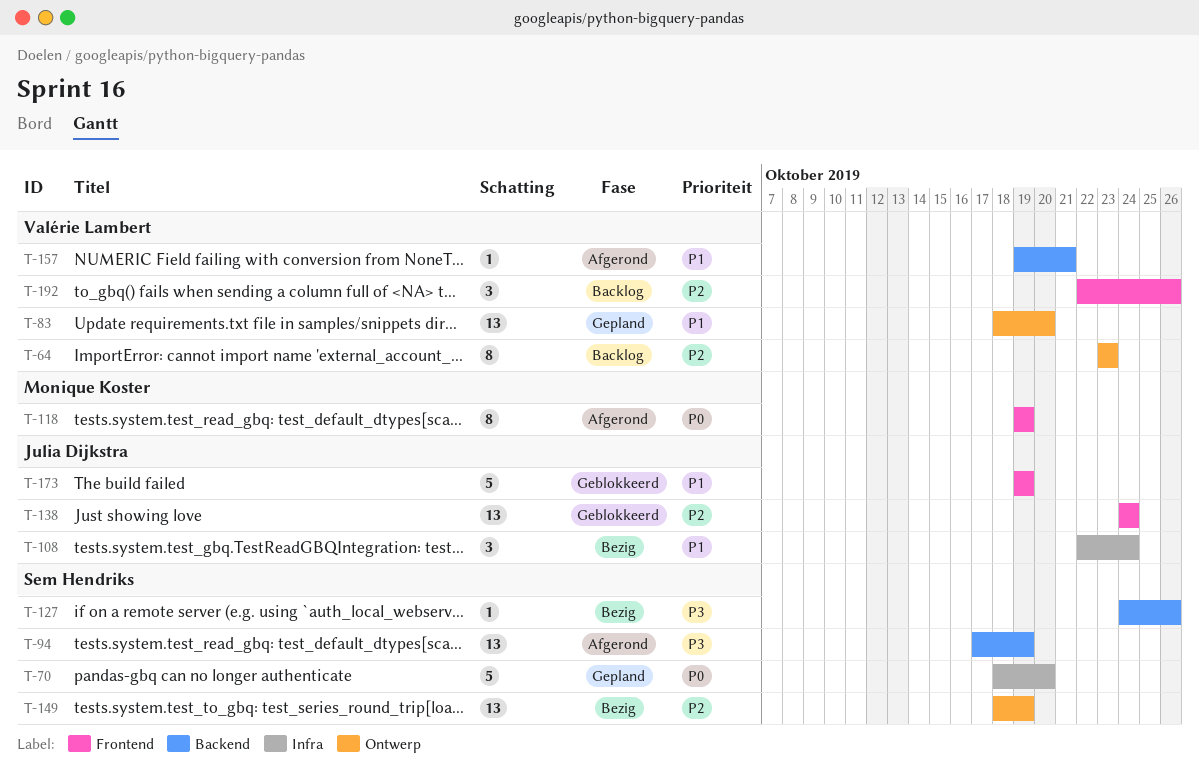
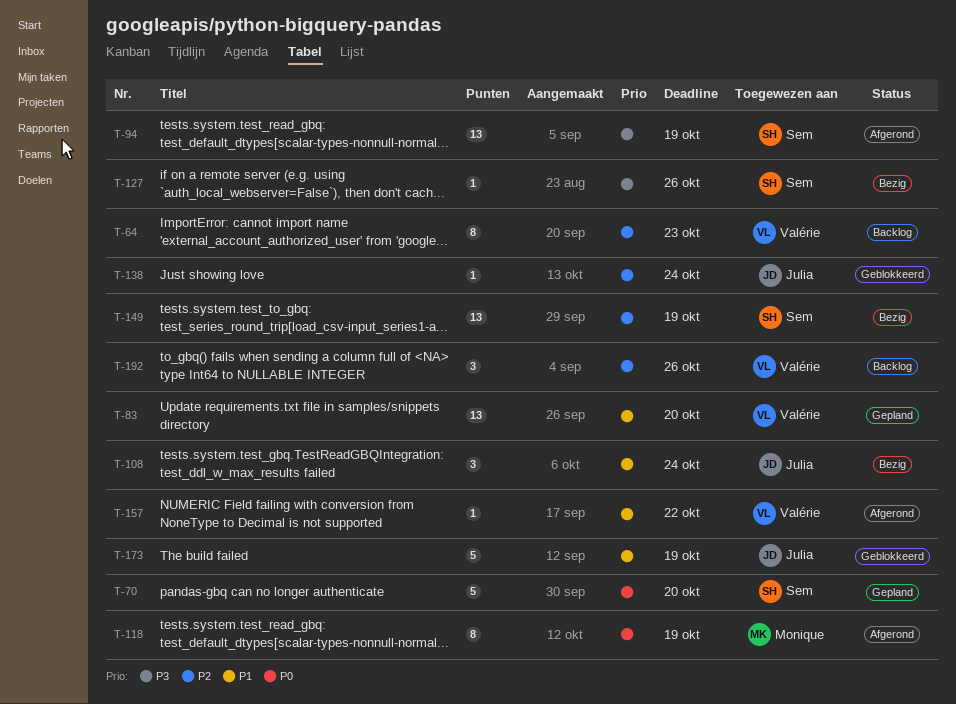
T-138, estimate: 13 -> 1
T-157, due: Oct 21 -> Oct 22

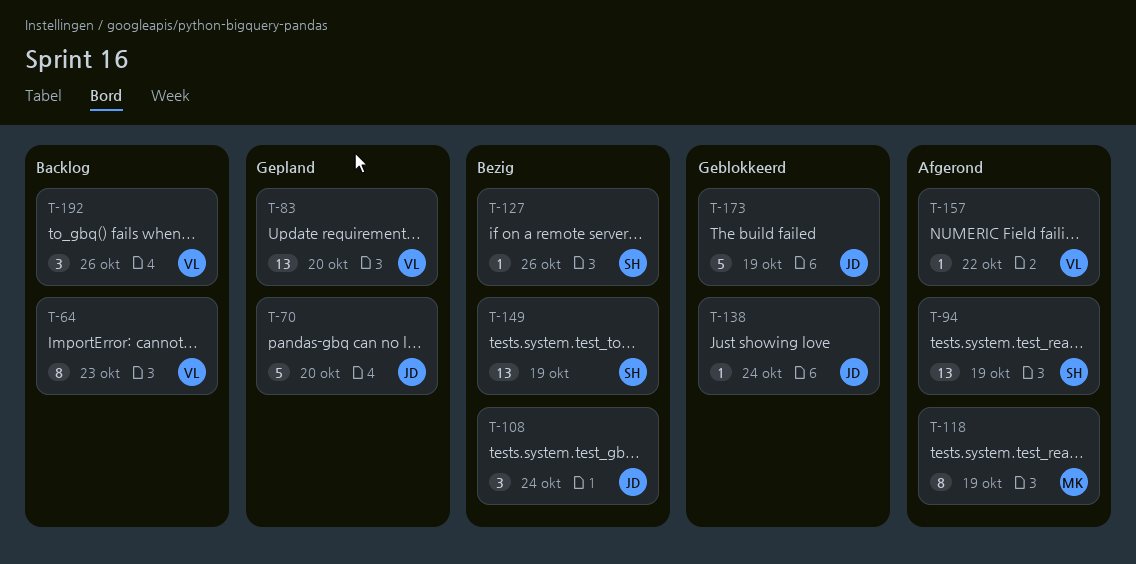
T-70, owner: Sem -> Julia

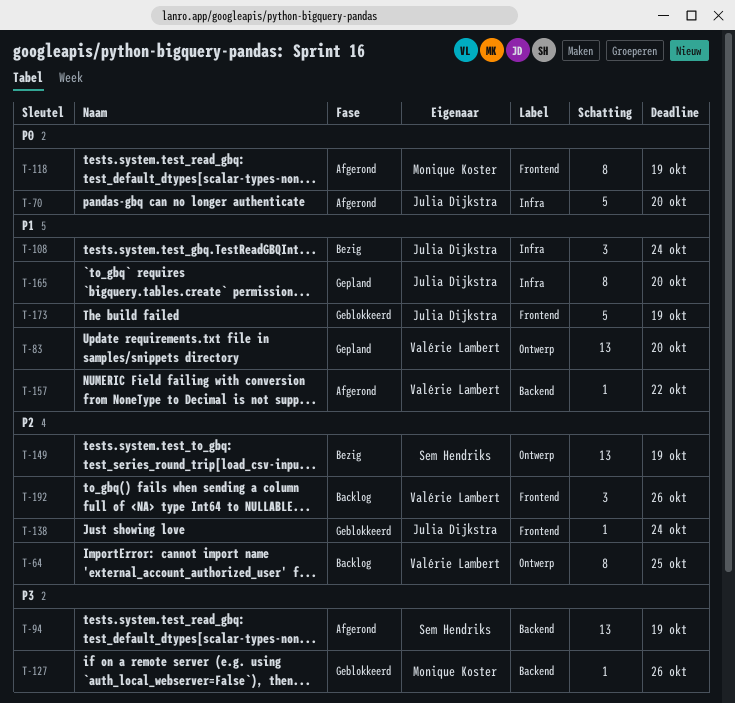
T-64, due: Oct 23 -> Oct 25
T-70, status: Gepland -> Afgerond
T-127, status: Bezig -> Geblokkeerd
T-127, owner: Sem Hendriks -> Monique Koster
T-165: none -> present

